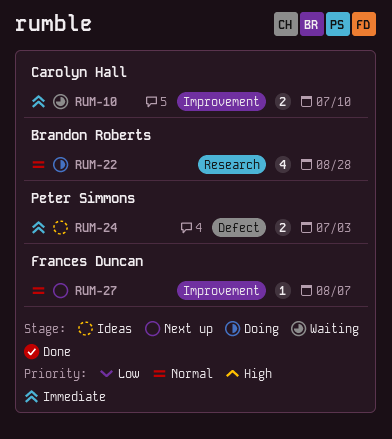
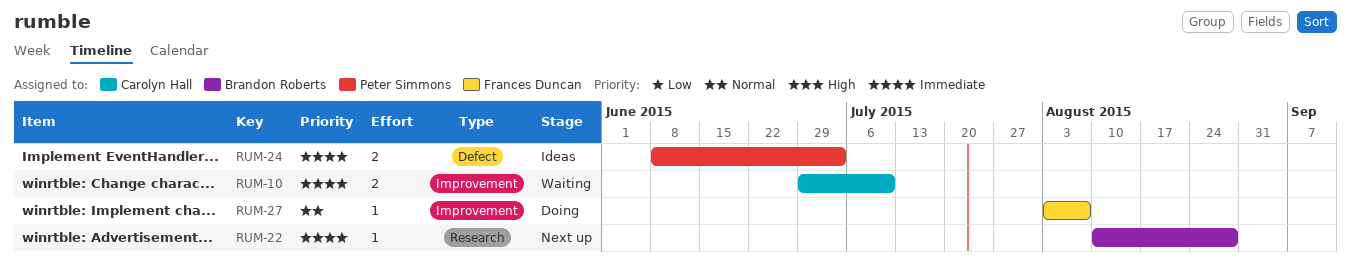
RUM-22, status: Doing -> Next up
RUM-22, priority: Normal -> Immediate
RUM-22, estimate: 4 -> 1
RUM-27, status: Next up -> Doing

